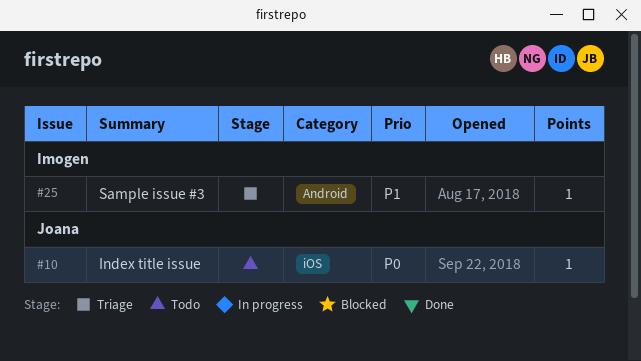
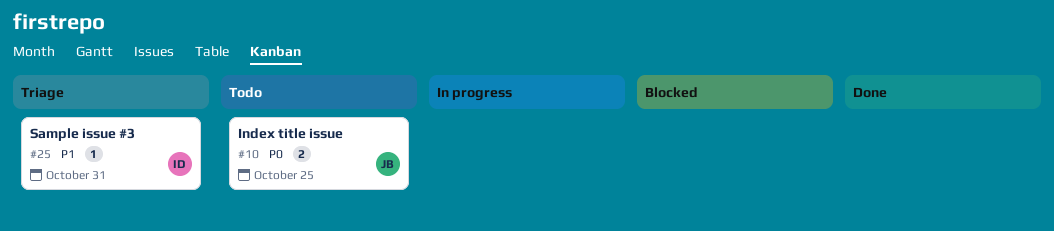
#10, estimate: 1 -> 2

